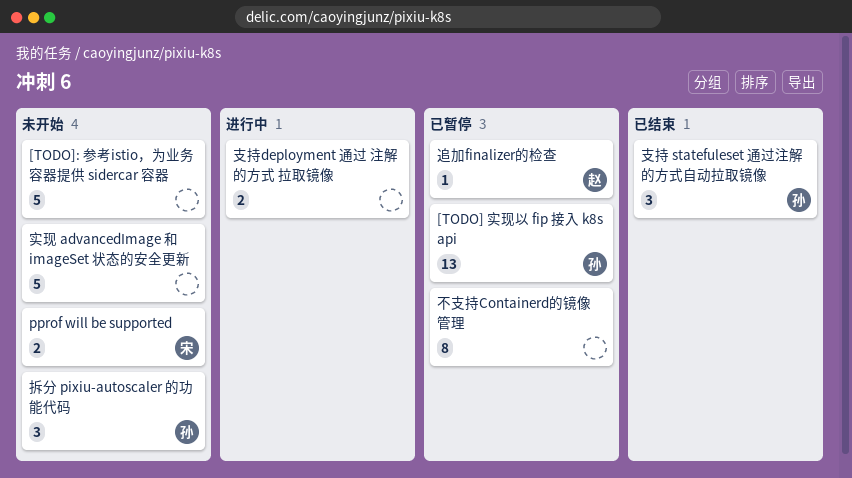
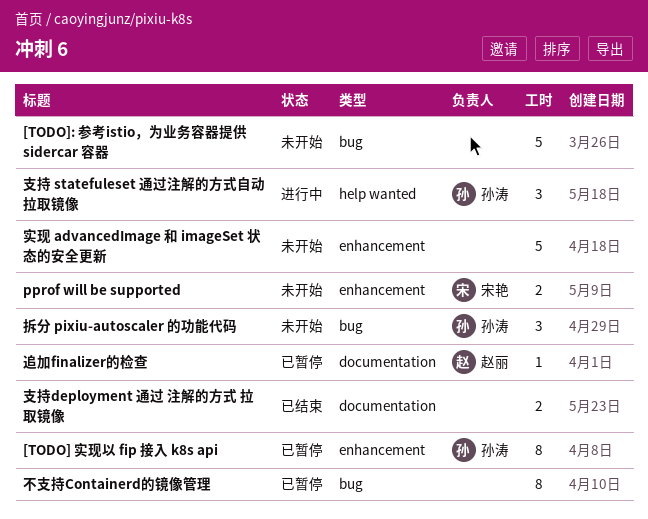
[TODO] 实现以 fip 接入 k8s api, estimate: 13 -> 8
支持 statefuleset 通过注解的方式自动拉取镜像, status: 已结束 -> 进行中
支持deployment 通过 注解的方式 拉取镜像, status: 进行中 -> 已结束

